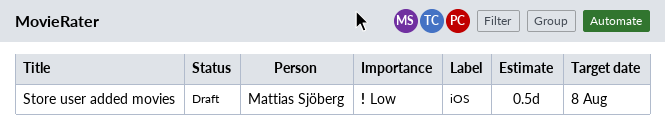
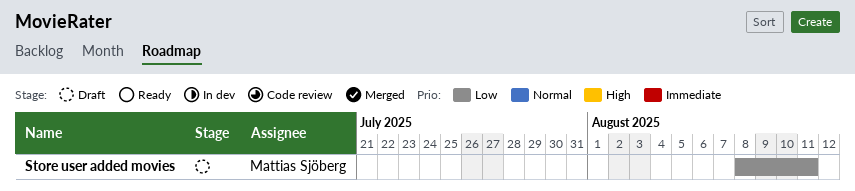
Store user added movies, due: Aug 8 -> Aug 11

